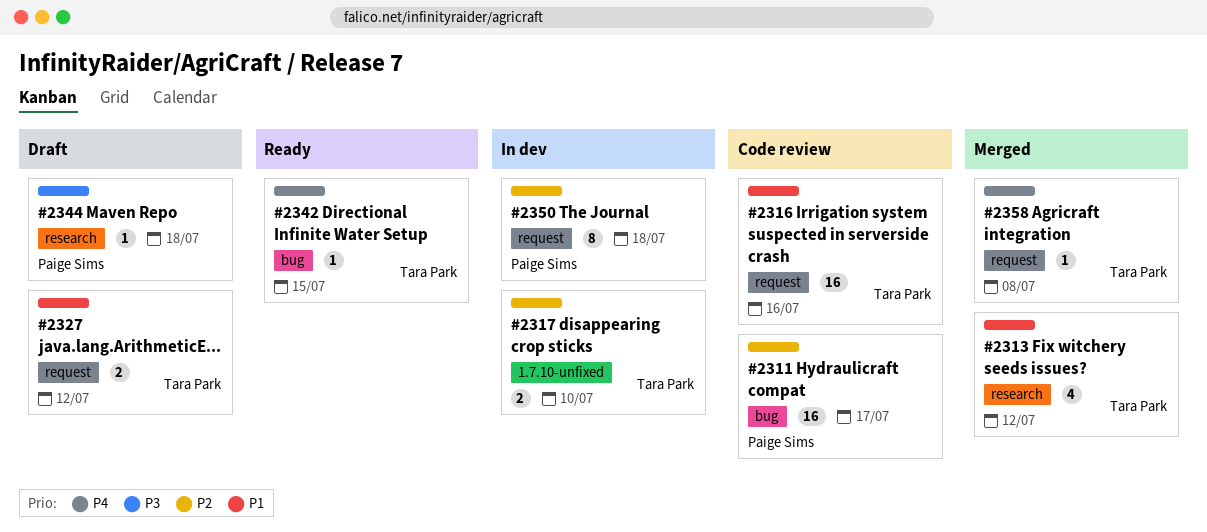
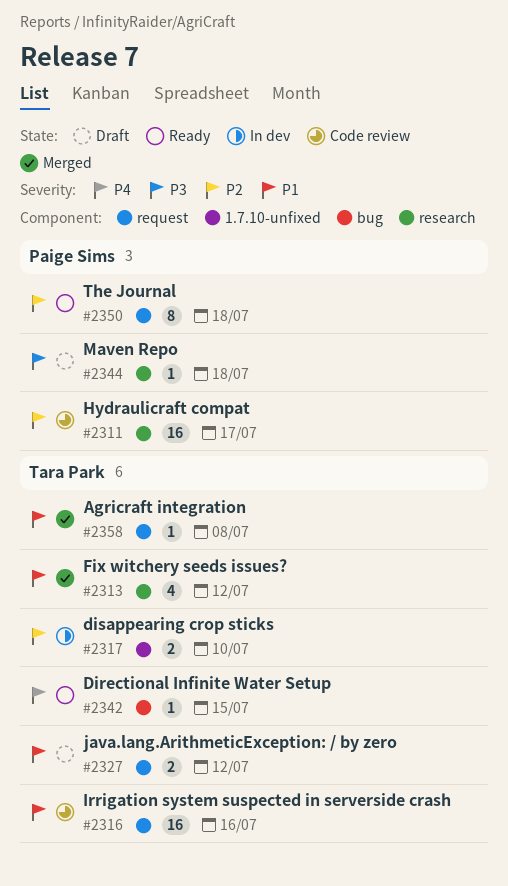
#2311, label: bug -> research
#2350, status: In dev -> Ready
#2358, priority: P4 -> P1

